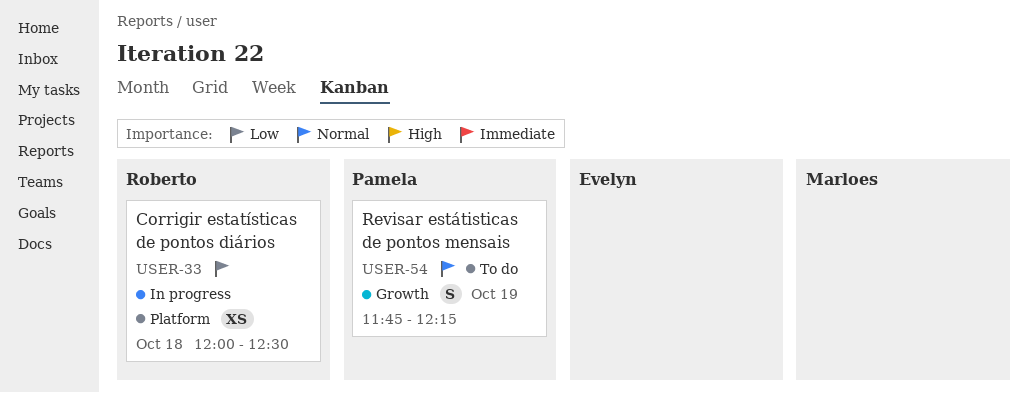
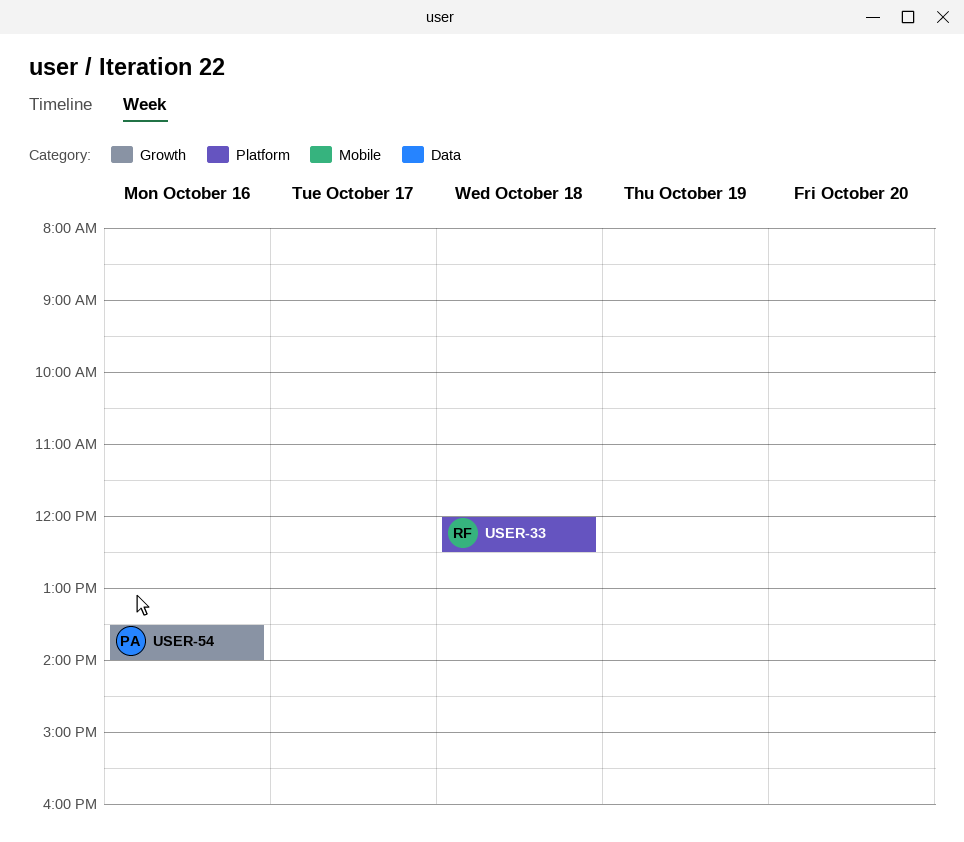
USER-54, day: Oct 19 -> Oct 16
USER-54, begins: 11:45 -> 13:30
USER-54, ends: 12:15 -> 14:00

